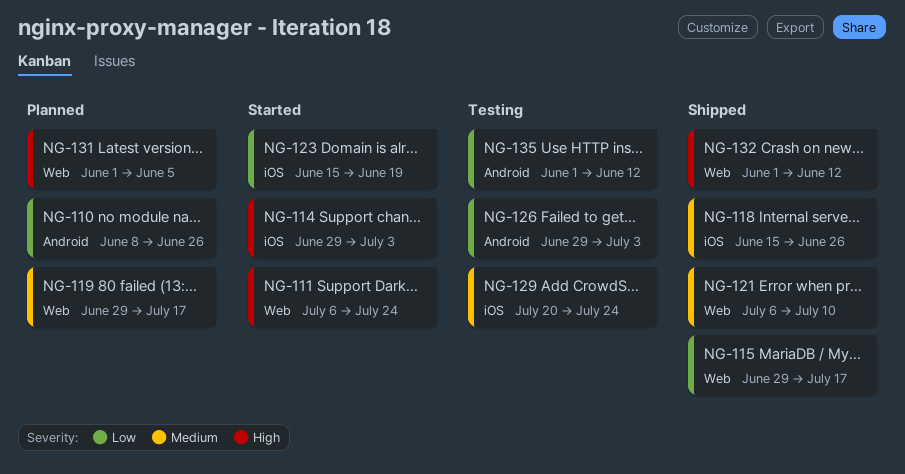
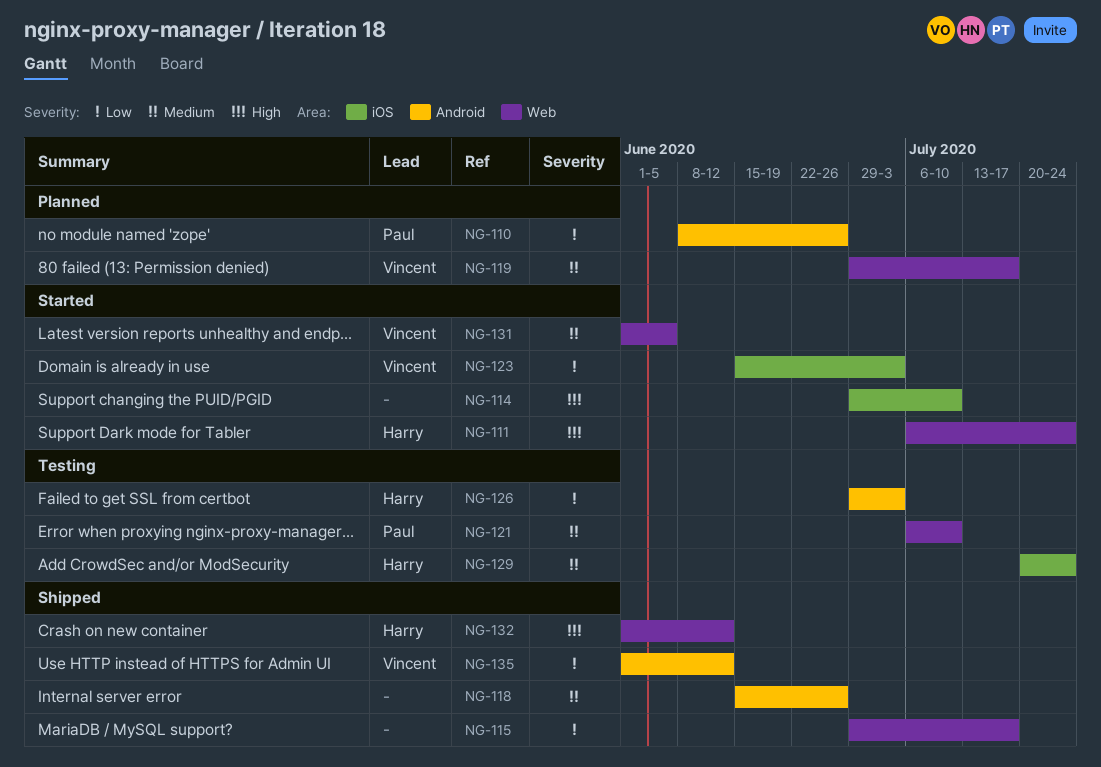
NG-114, due: Jul 3 -> Jul 10
NG-118, label: iOS -> Android
NG-121, status: Shipped -> Testing
NG-123, due: Jun 19 -> Jul 3
NG-131, status: Planned -> Started
NG-131, priority: High -> Medium
NG-135, status: Testing -> Shipped

